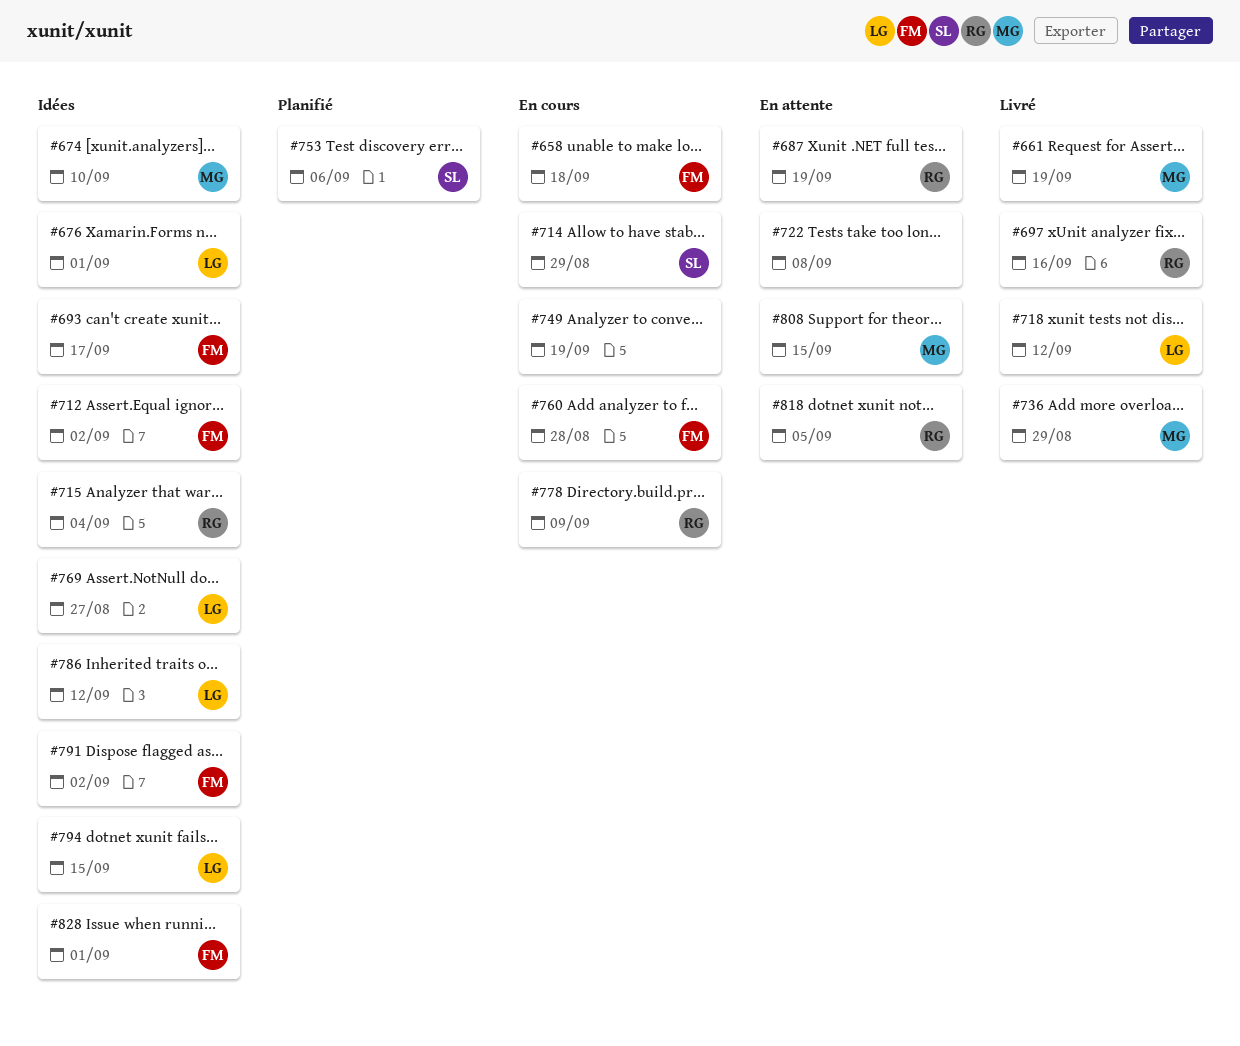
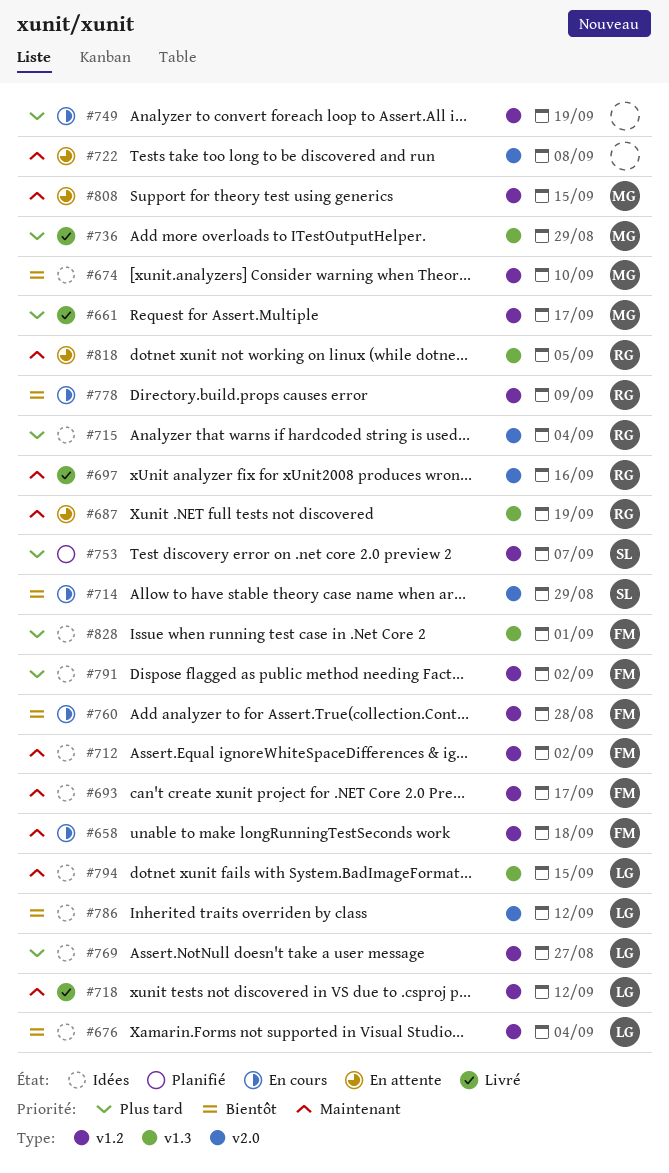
#661, due: Sep 19 -> Sep 17
#676, due: Sep 1 -> Sep 4
#753, due: Sep 6 -> Sep 7

